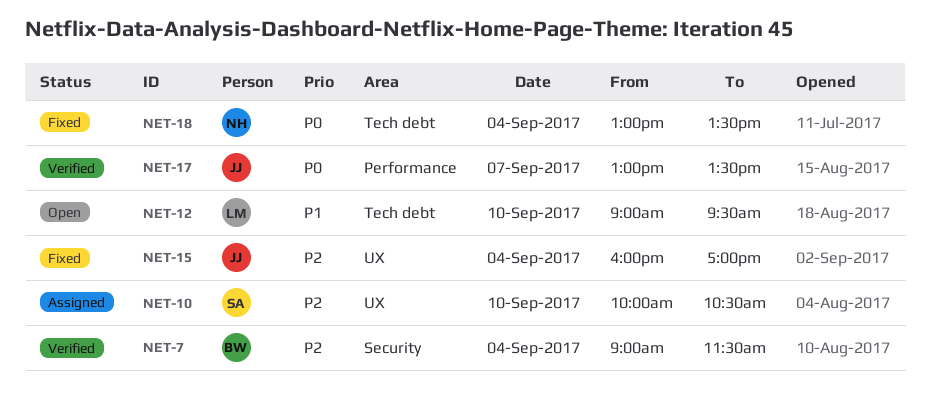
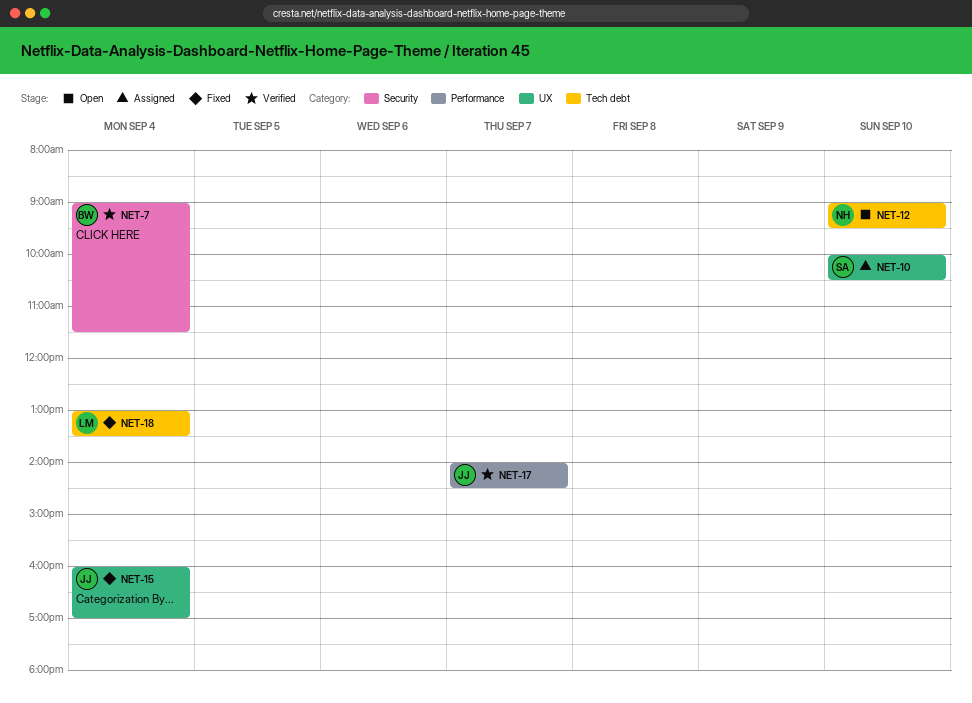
NET-12, owner: LM -> NH
NET-17, begins: 13:00 -> 14:00
NET-17, ends: 13:30 -> 14:30
NET-18, owner: NH -> LM

